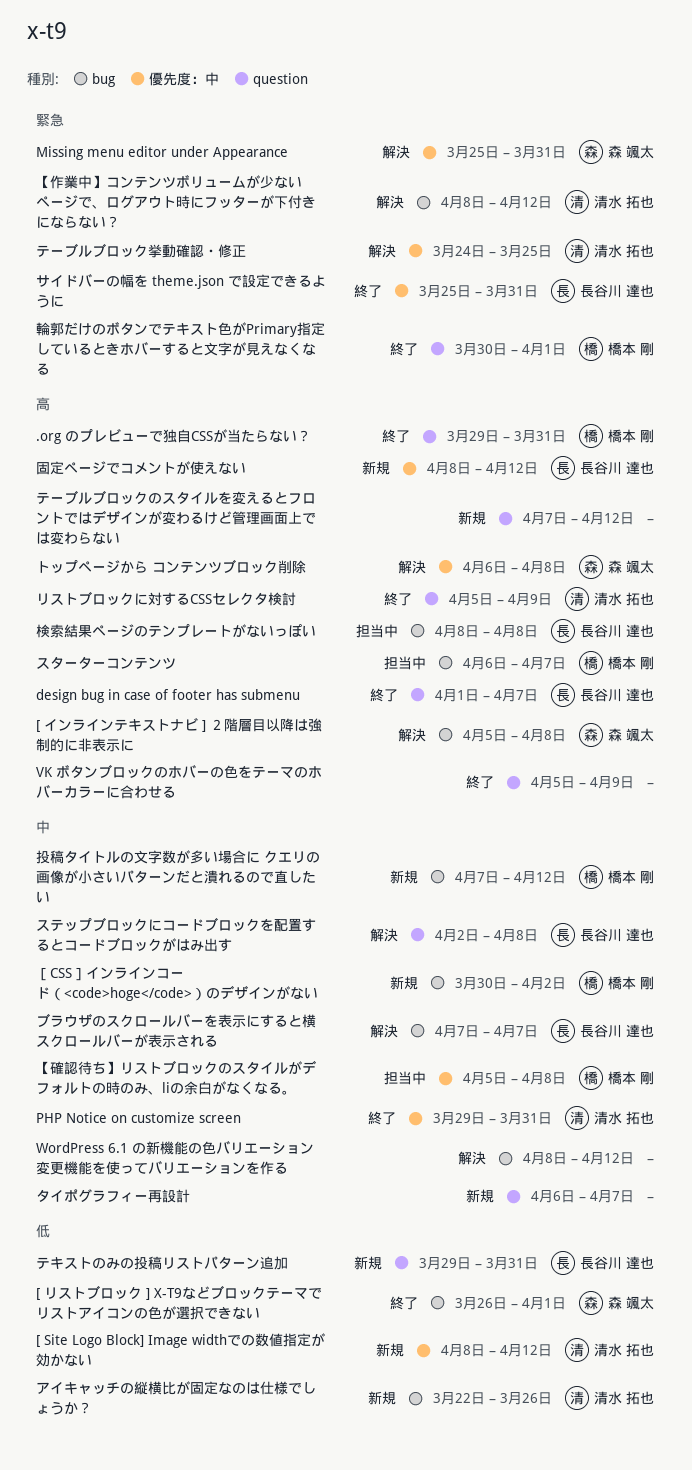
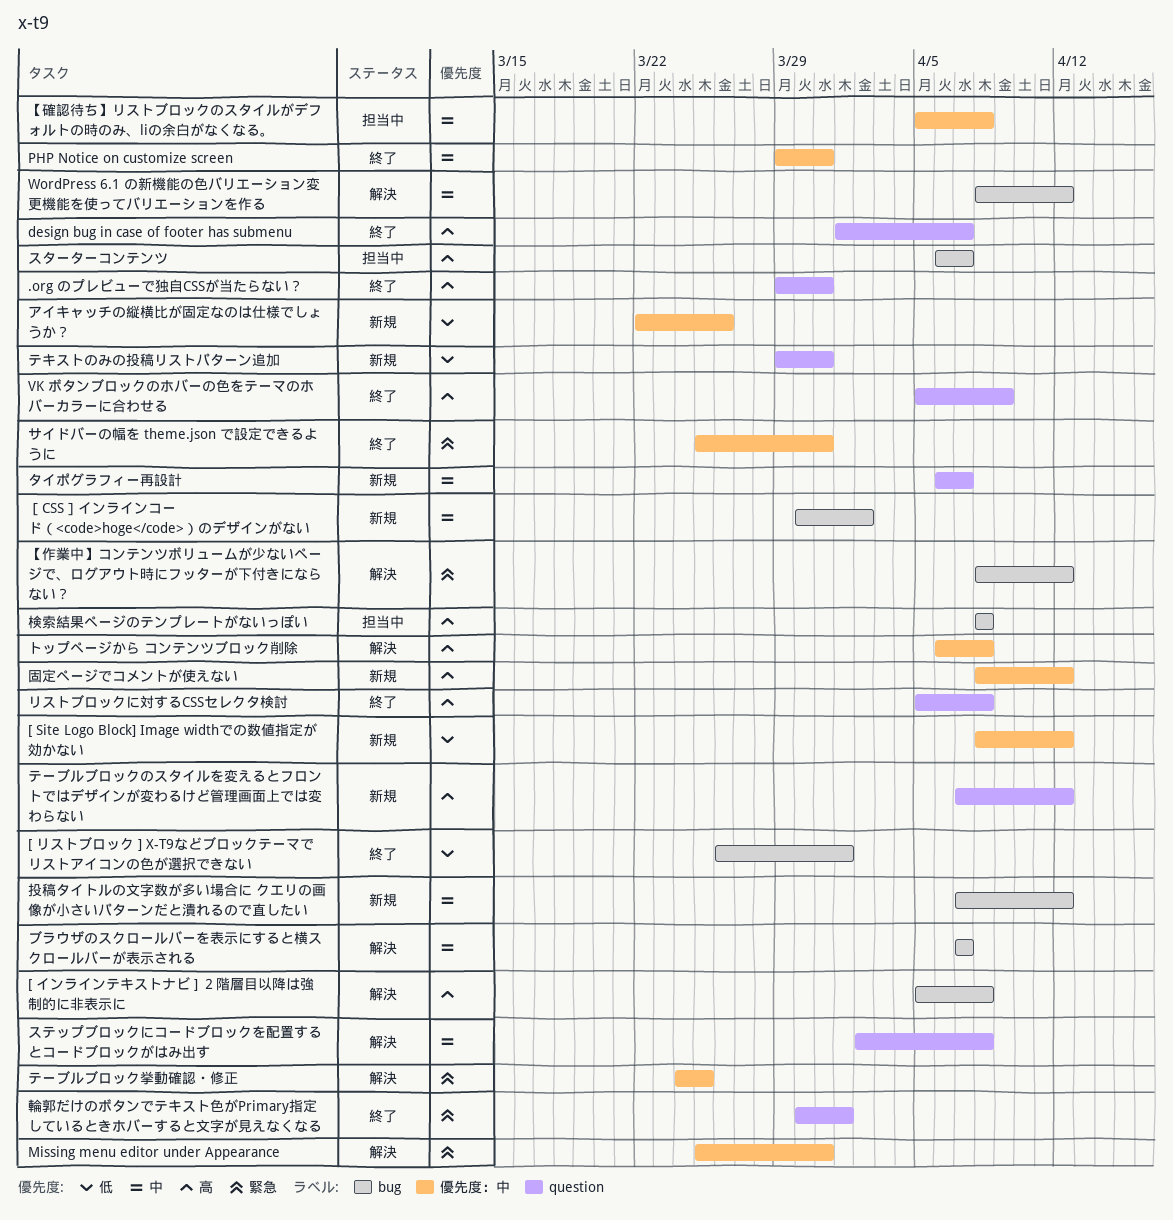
アイキャッチの縦横比が固定なのは仕様でしょうか？, label: bug -> 優先度：中
リストブロックに対するCSSセレクタ検討, due: Apr 9 -> Apr 8

